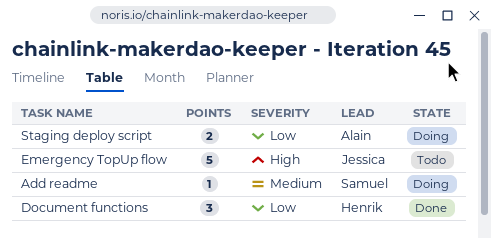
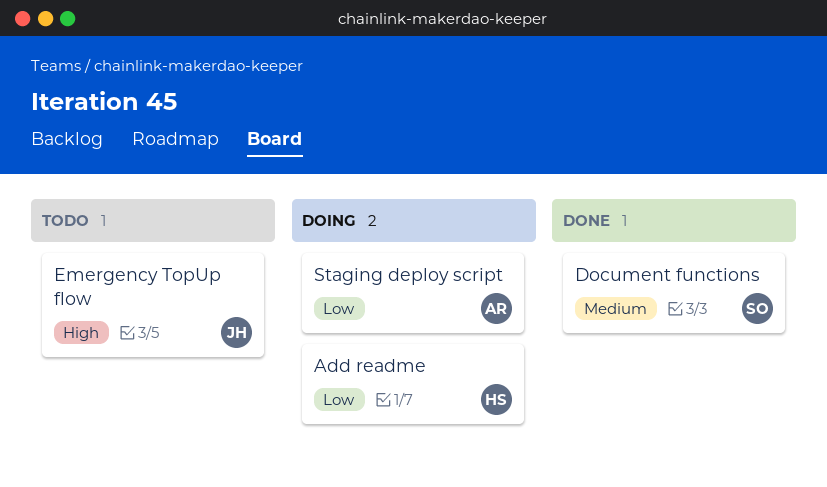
Add readme, owner: Samuel -> Henrik
Add readme, priority: Medium -> Low
Document functions, owner: Henrik -> Samuel
Document functions, priority: Low -> Medium

